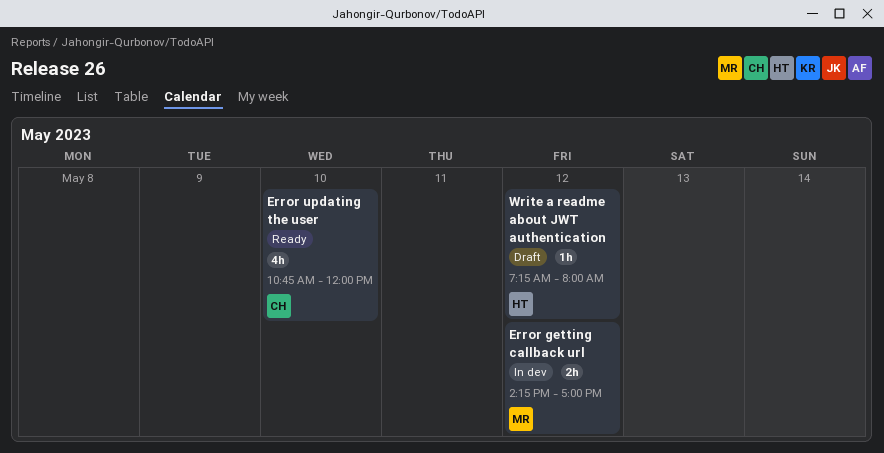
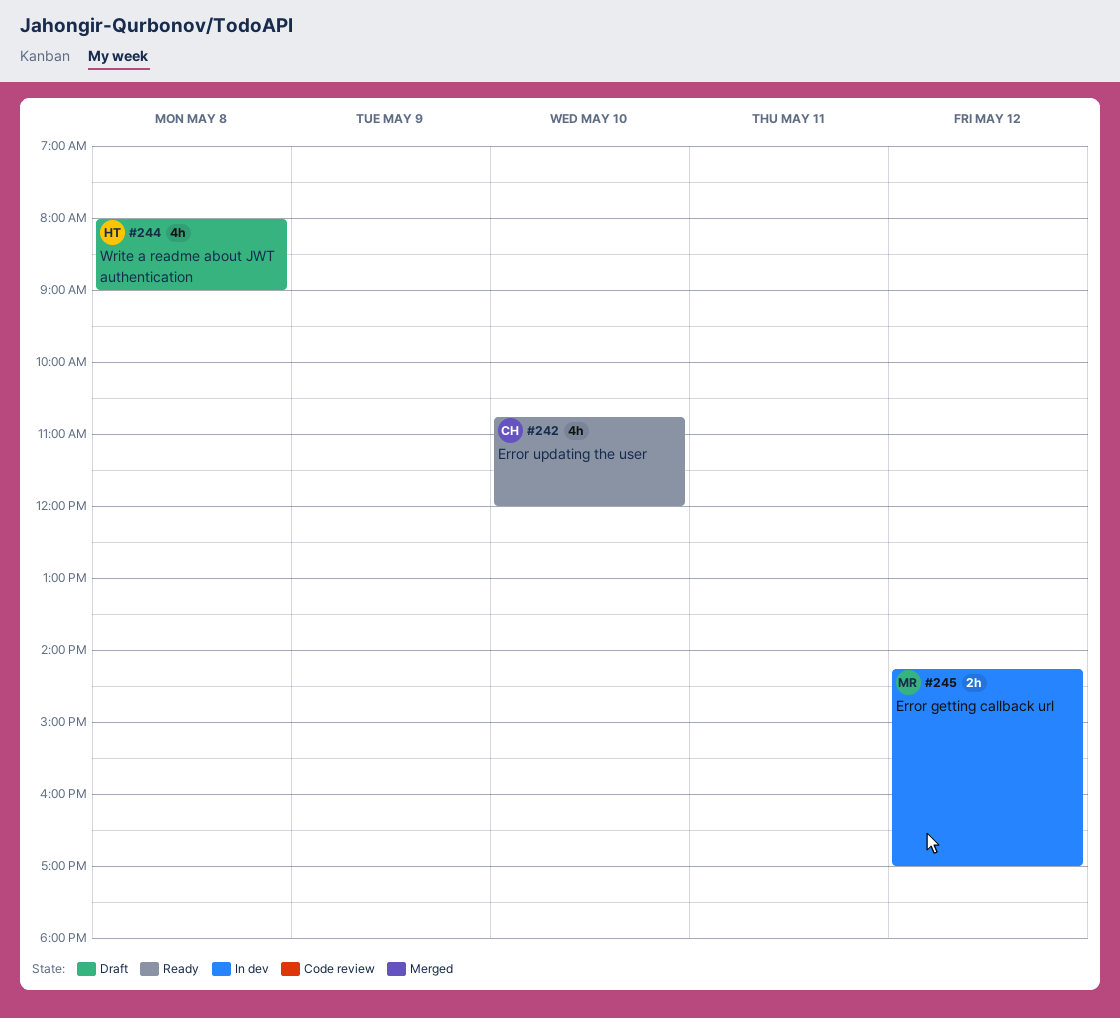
Write a readme about JWT authentication, estimate: 1h -> 4h
Write a readme about JWT authentication, day: May 12 -> May 8
Write a readme about JWT authentication, begins: 07:15 -> 08:00
Write a readme about JWT authentication, ends: 08:00 -> 09:00

